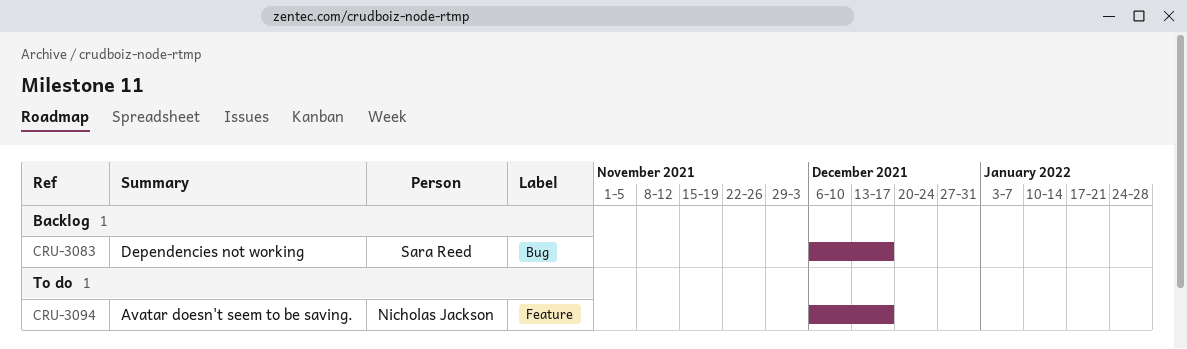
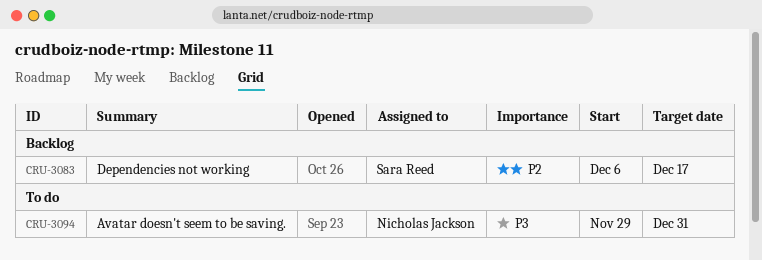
CRU-3094, start: Dec 6 -> Nov 29
CRU-3094, due: Dec 17 -> Dec 31

